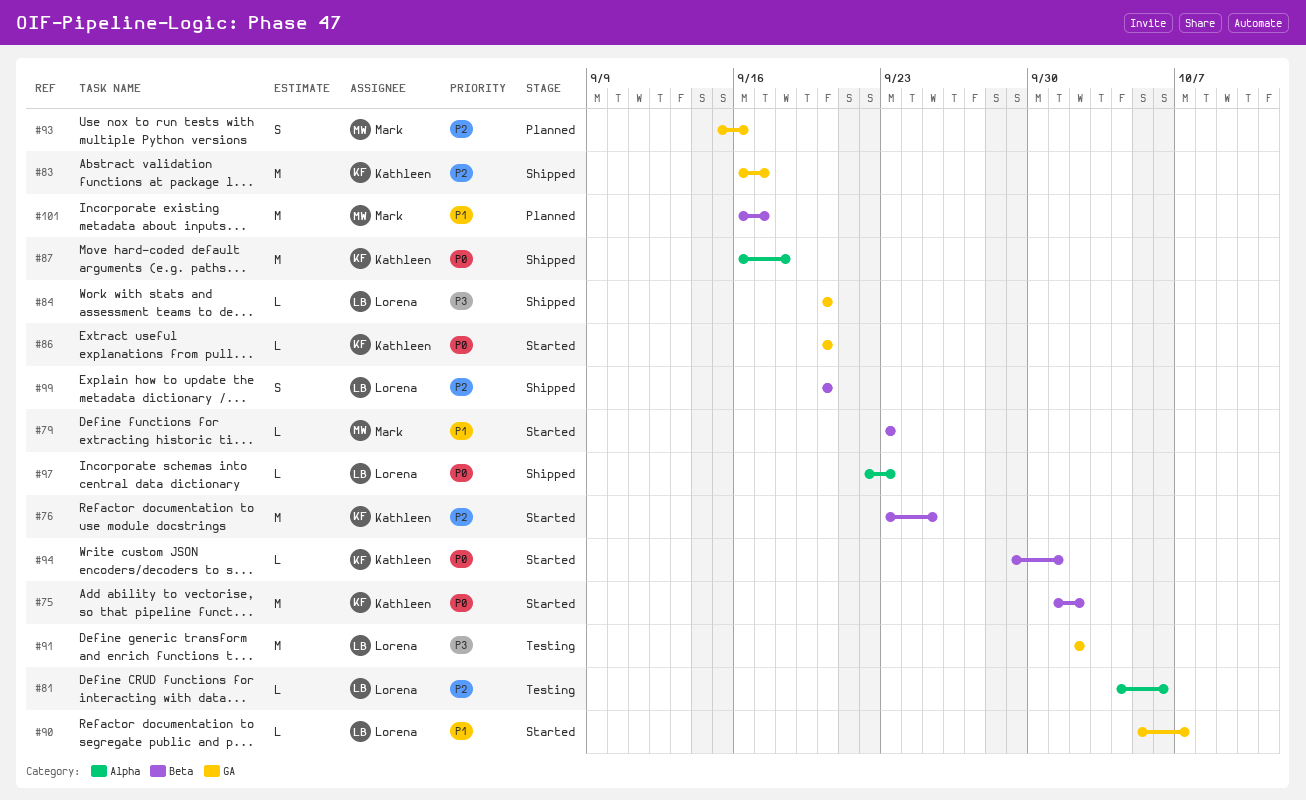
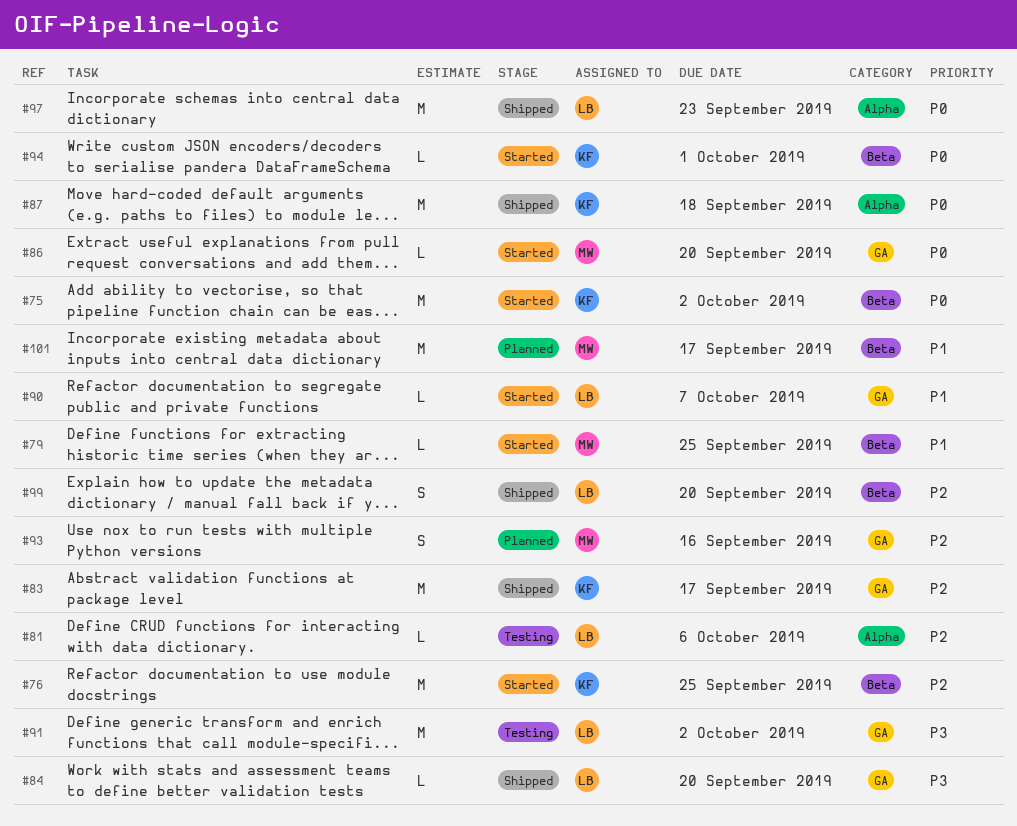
#79, due: Sep 23 -> Sep 25
#86, owner: Kathleen -> Mark
#97, estimate: L -> M

